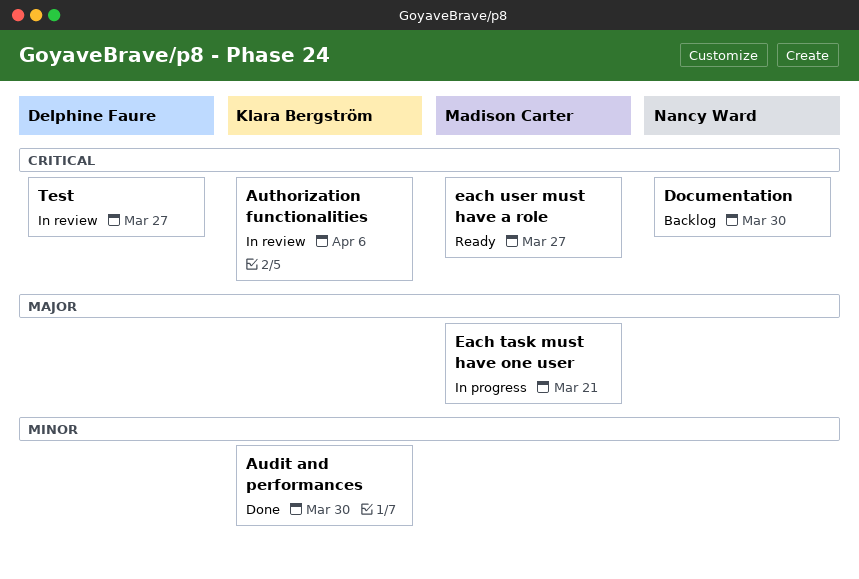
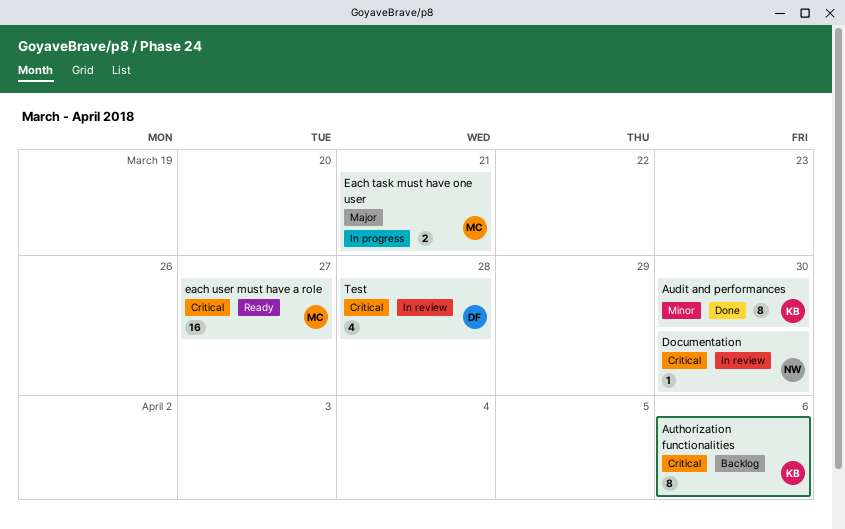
Authorization functionalities, status: In review -> Backlog
Documentation, status: Backlog -> In review
Test, due: Mar 27 -> Mar 28

